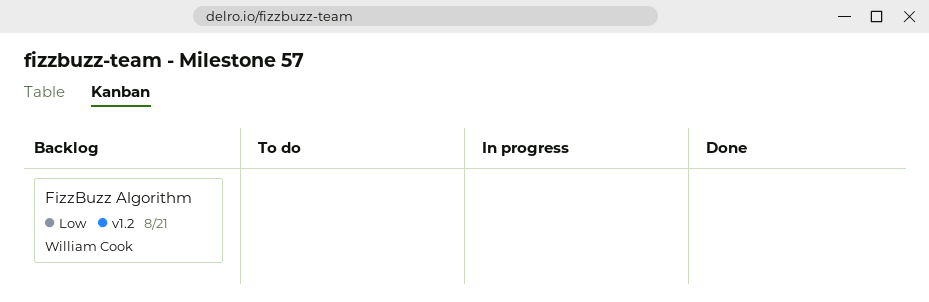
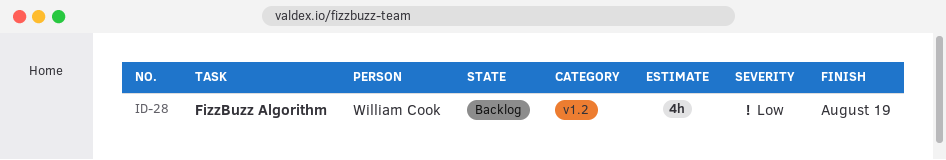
FizzBuzz Algorithm, due: Aug 21 -> Aug 19

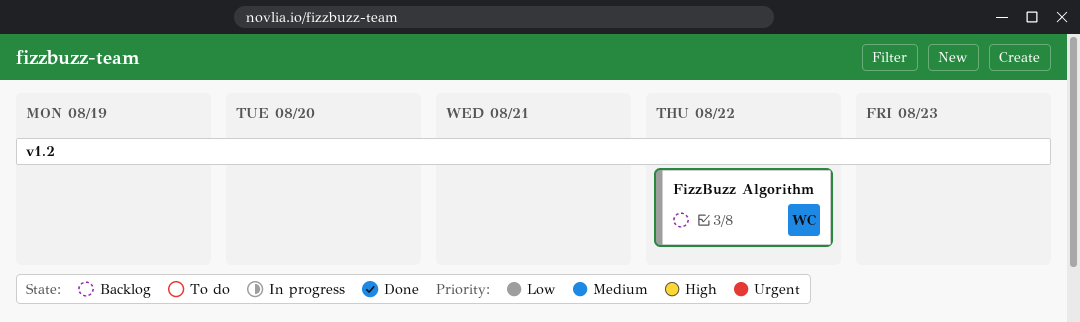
FizzBuzz Algorithm, due: Aug 19 -> Aug 22

